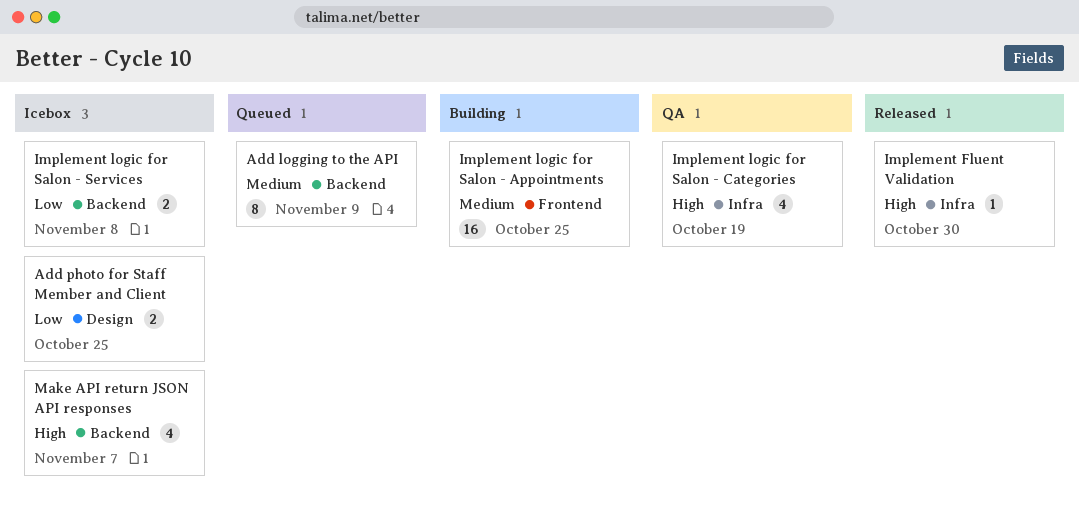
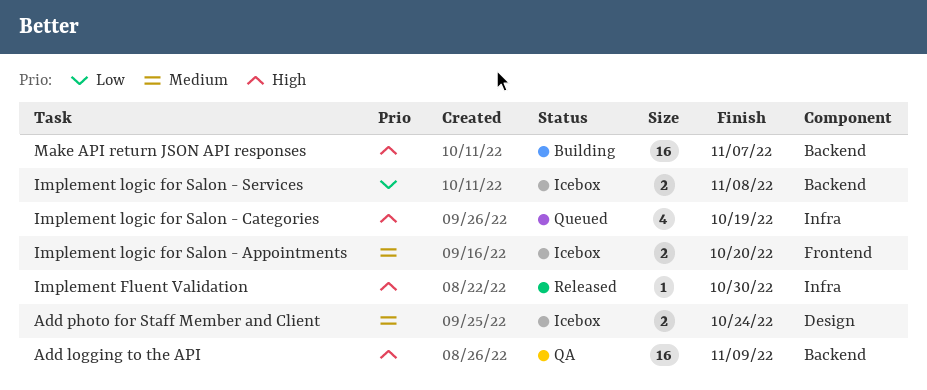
Add logging to the API, status: Queued -> QA
Add logging to the API, priority: Medium -> High
Add logging to the API, estimate: 8 -> 16
Add photo for Staff Member and Client, priority: Low -> Medium
Add photo for Staff Member and Client, due: Oct 25 -> Oct 24
Implement logic for Salon - Appointments, status: Building -> Icebox
Implement logic for Salon - Appointments, estimate: 16 -> 2
Implement logic for Salon - Appointments, due: Oct 25 -> Oct 20
Implement logic for Salon - Categories, status: QA -> Queued
Make API return JSON API responses, status: Icebox -> Building
Make API return JSON API responses, estimate: 4 -> 16

